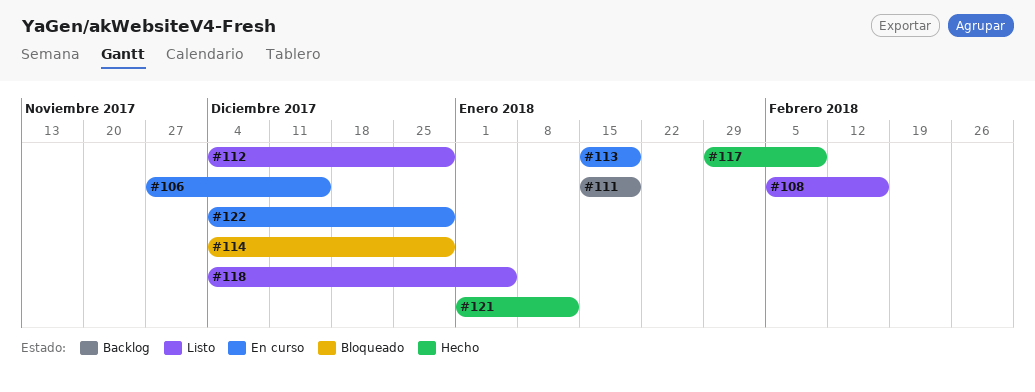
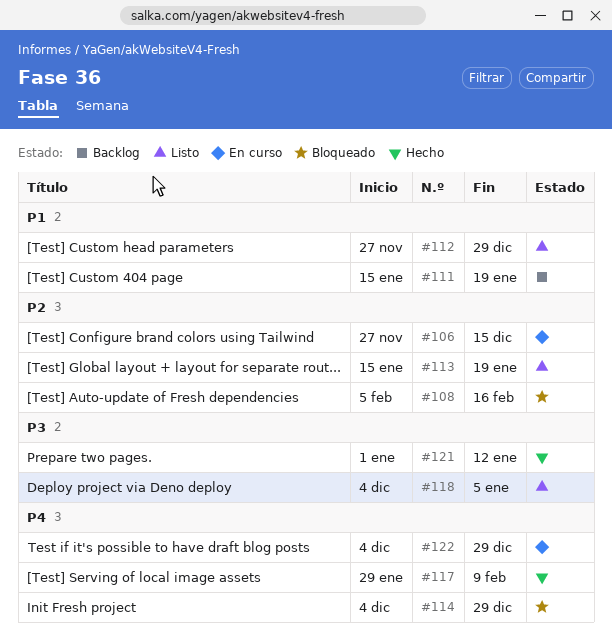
#108, status: Listo -> Bloqueado
#112, start: Dec 4 -> Nov 27
#113, status: En curso -> Listo

